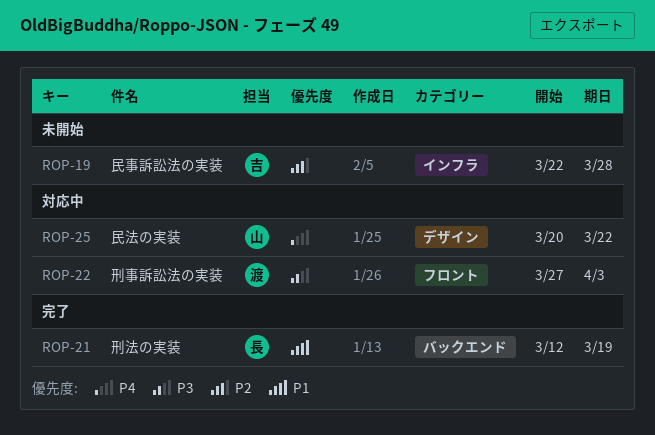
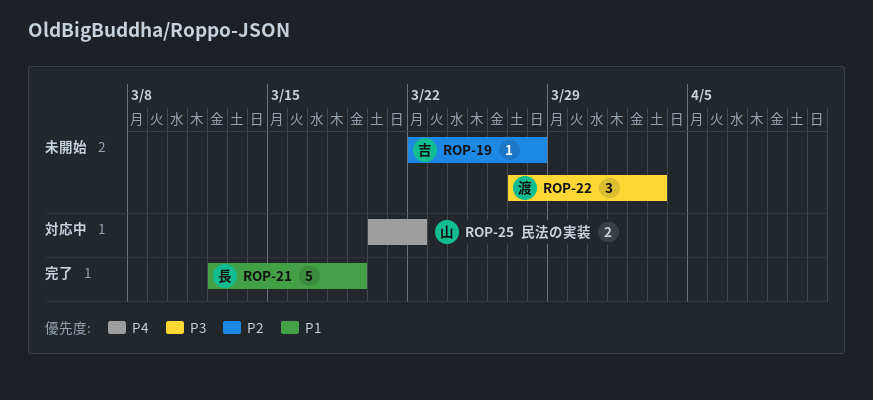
ROP-22, status: 対応中 -> 未開始

